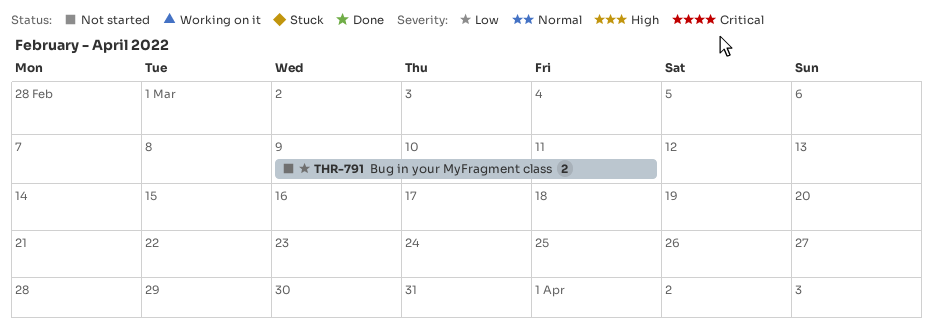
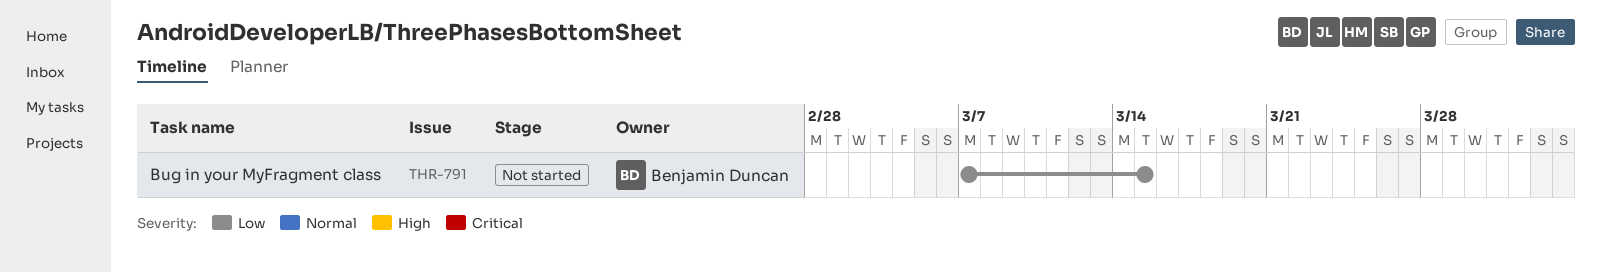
THR-791, start: Mar 9 -> Mar 7
THR-791, due: Mar 11 -> Mar 15

